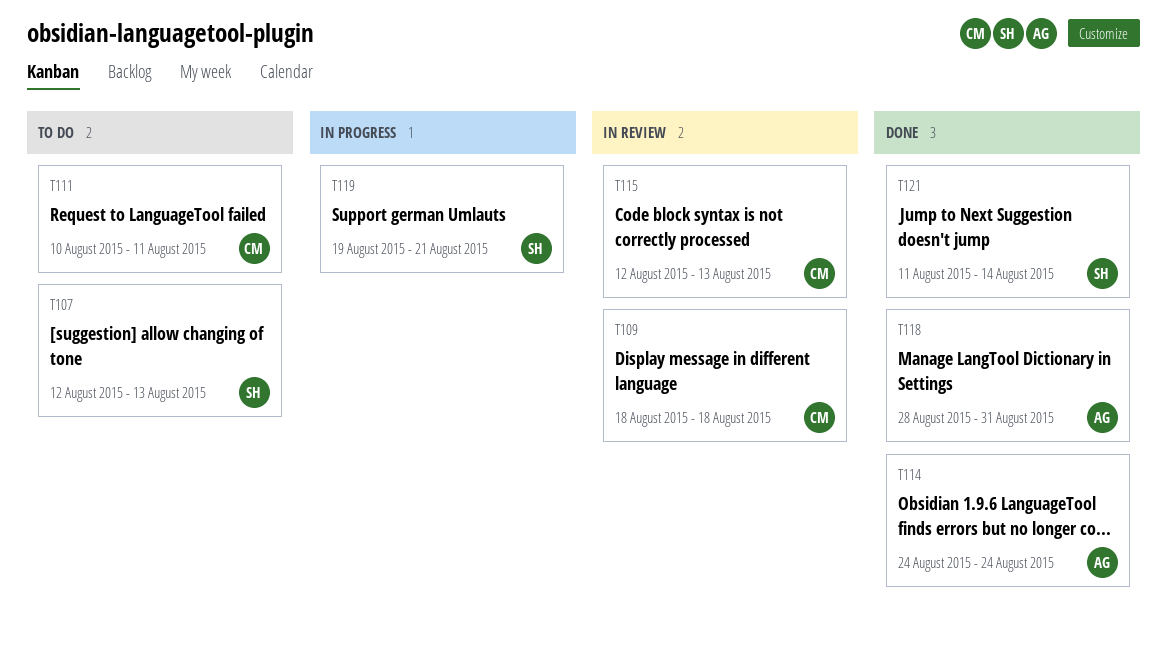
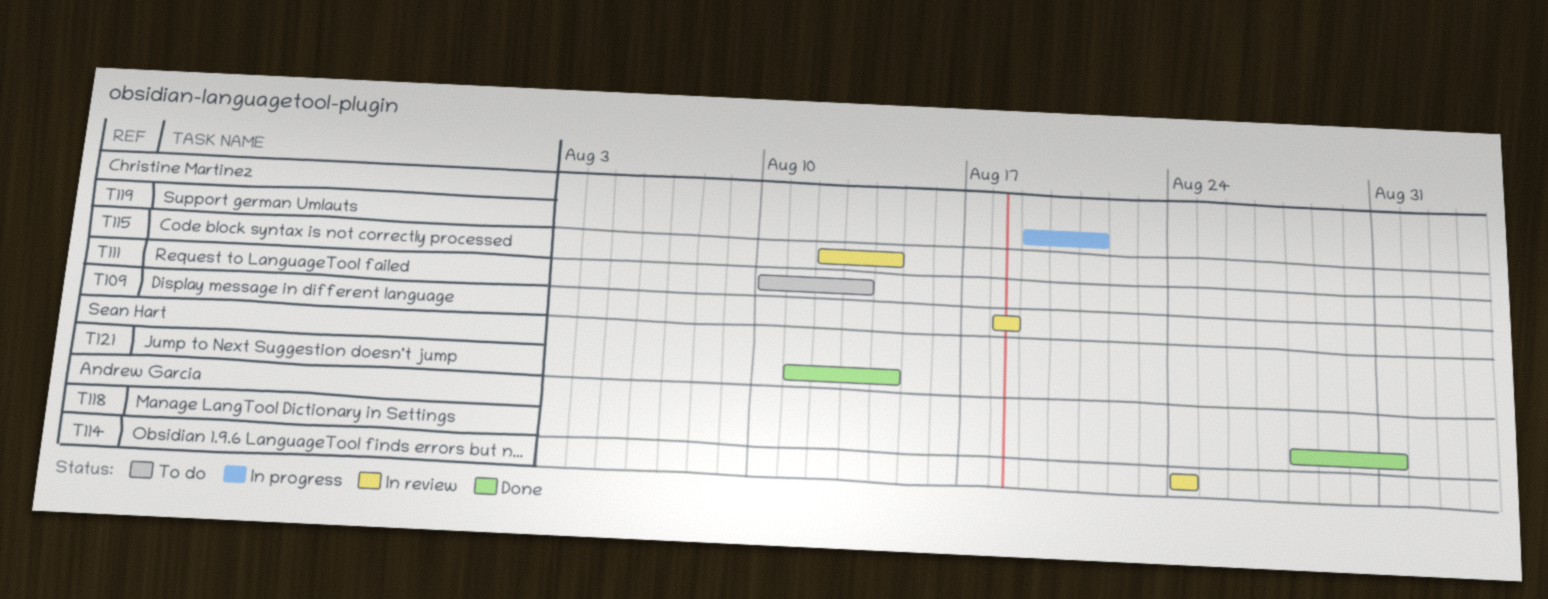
T107: present -> none
T111, due: Aug 11 -> Aug 13
T114, status: Done -> In review
T115, due: Aug 13 -> Aug 14
T119, owner: Sean Hart -> Christine Martinez

